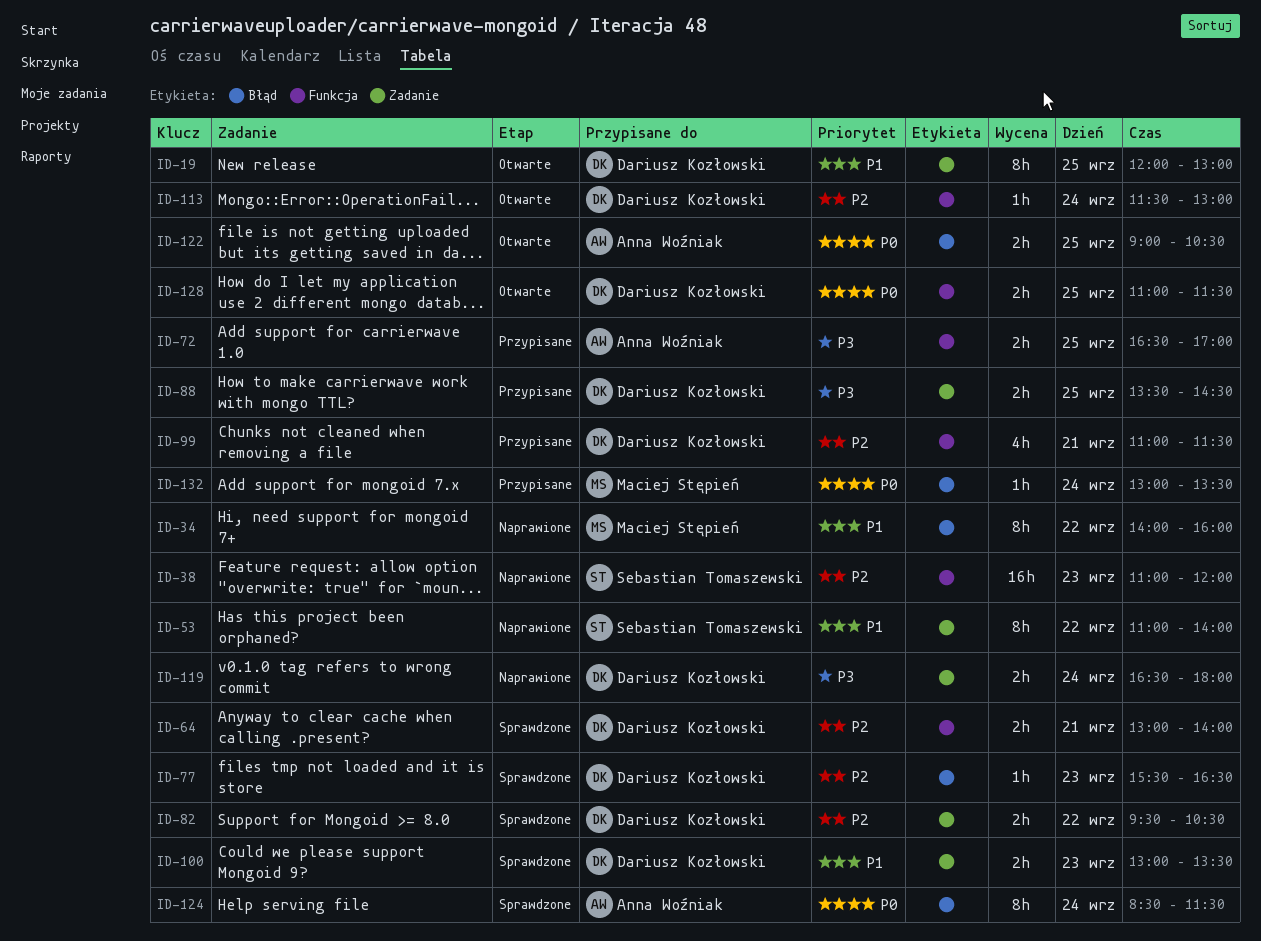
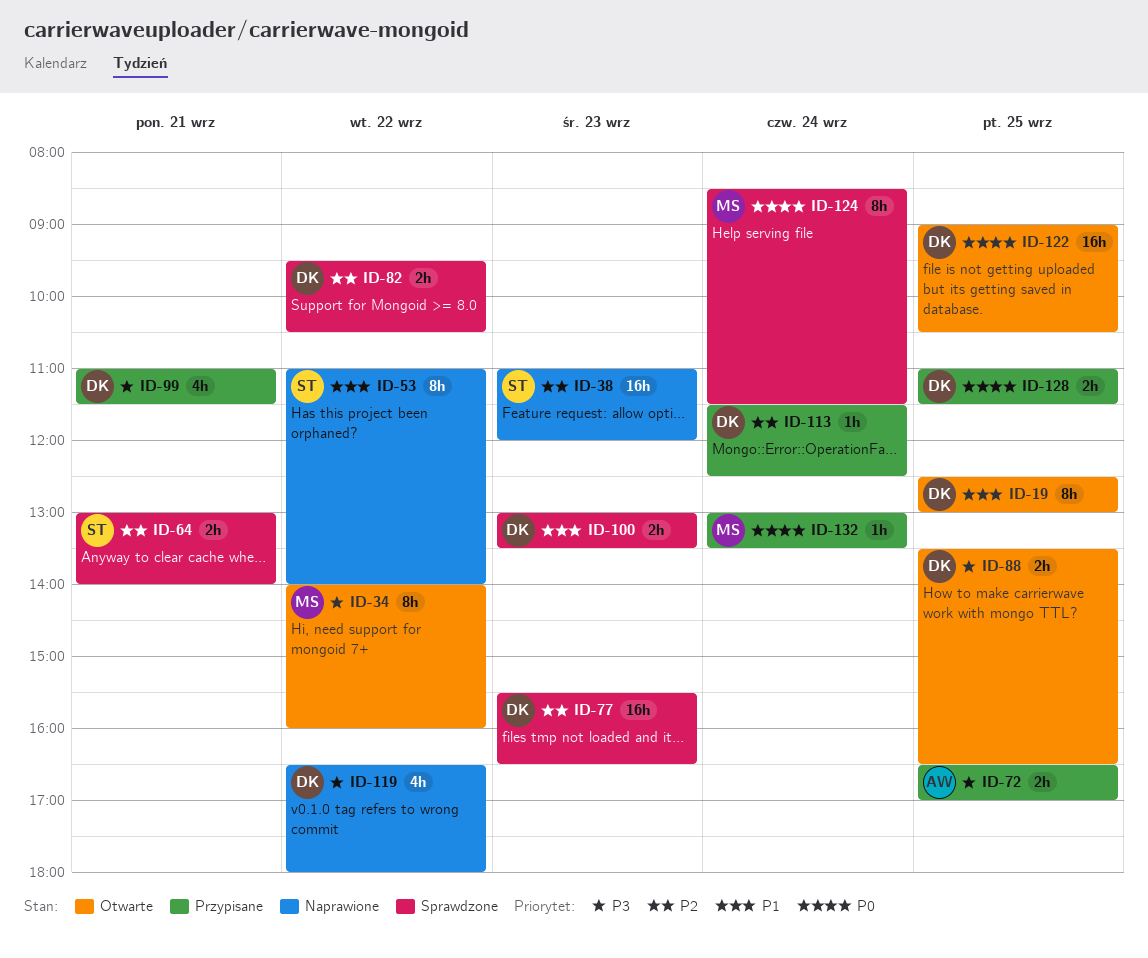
ID-19, begins: 12:00 -> 12:30
ID-34, status: Naprawione -> Otwarte
ID-34, priority: P1 -> P3
ID-64, owner: Dariusz Kozłowski -> Sebastian Tomaszewski
ID-77, estimate: 1h -> 16h
ID-88, status: Przypisane -> Otwarte
ID-88, ends: 14:30 -> 16:30
ID-99, priority: P2 -> P3
ID-113, status: Otwarte -> Przypisane
ID-113, ends: 13:00 -> 12:30
ID-119, estimate: 2h -> 4h
ID-119, day: Sep 24 -> Sep 22
ID-122, owner: Anna Woźniak -> Dariusz Kozłowski
ID-122, estimate: 2h -> 16h
ID-124, owner: Anna Woźniak -> Maciej Stępień
ID-128, status: Otwarte -> Przypisane

